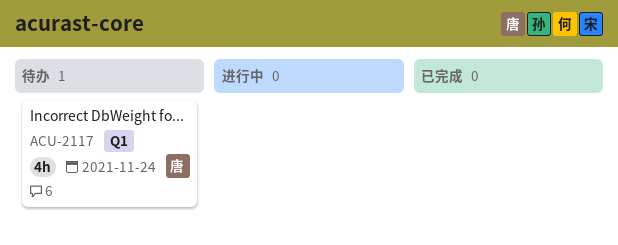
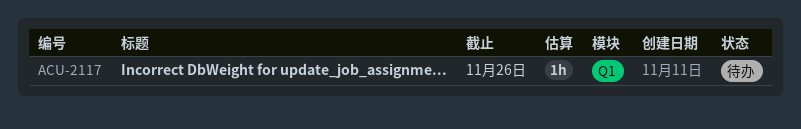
ACU-2117, estimate: 4h -> 1h
ACU-2117, due: Nov 24 -> Nov 26

